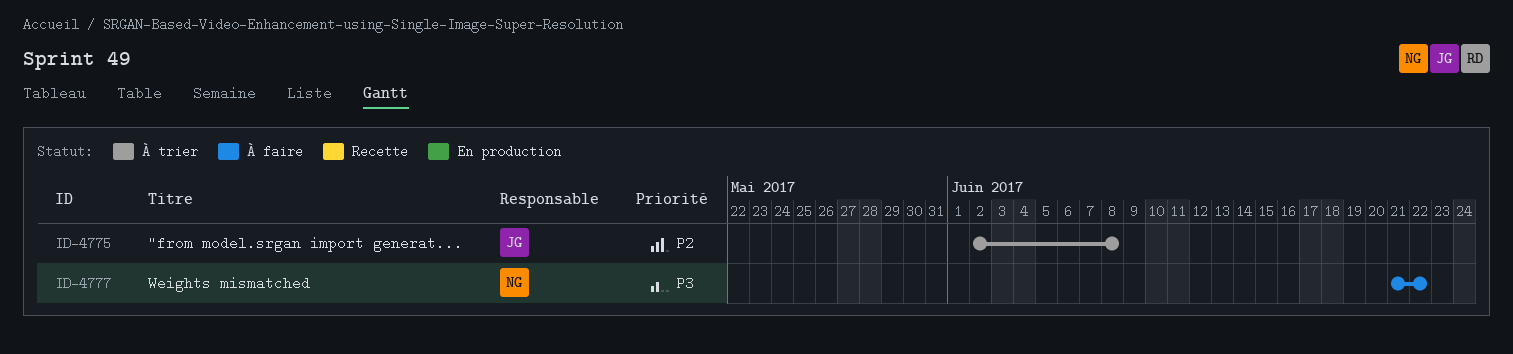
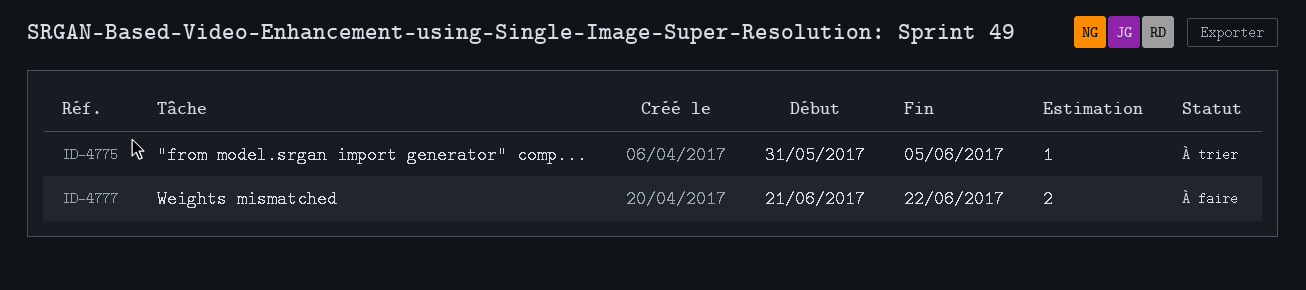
ID-4775, start: Jun 2 -> May 31
ID-4775, due: Jun 8 -> Jun 5

